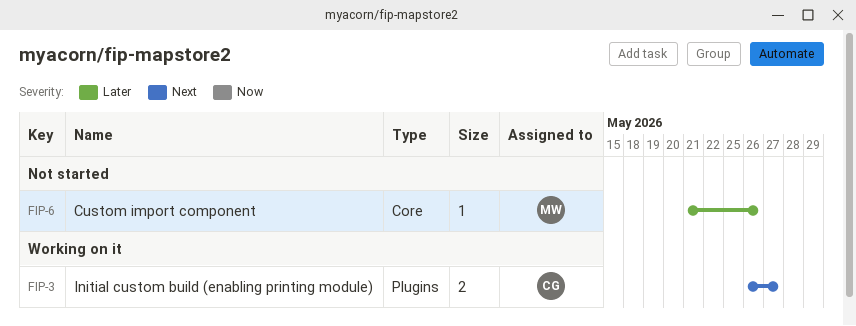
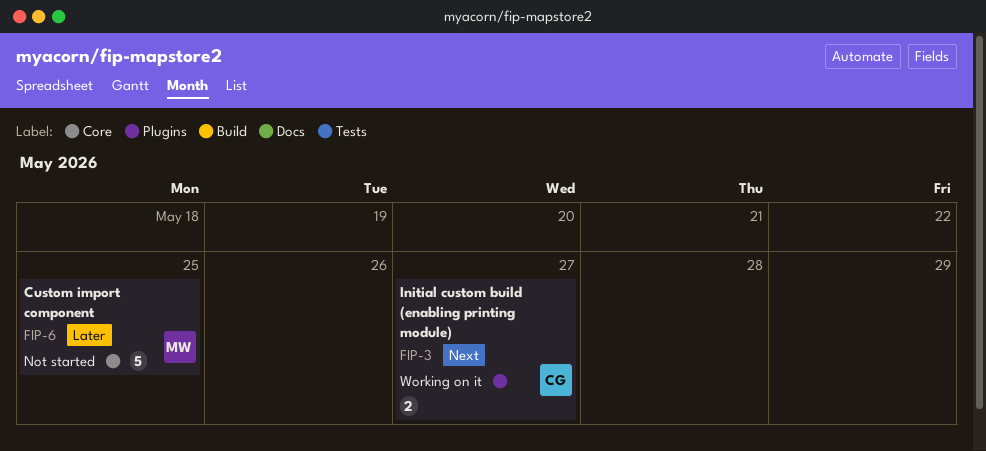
FIP-6, estimate: 1 -> 5
FIP-6, due: May 26 -> May 25

